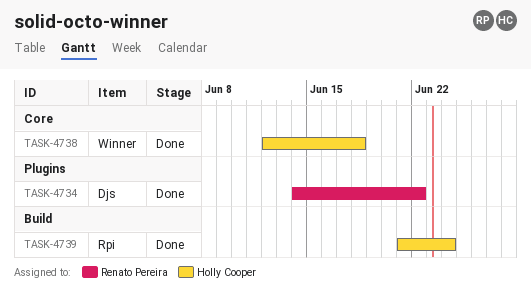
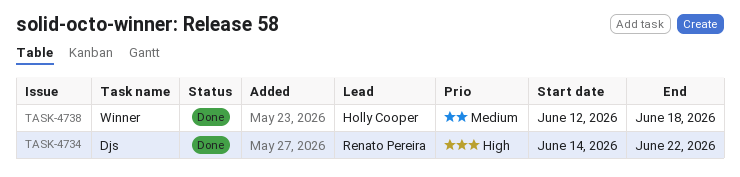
TASK-4739: present -> none

